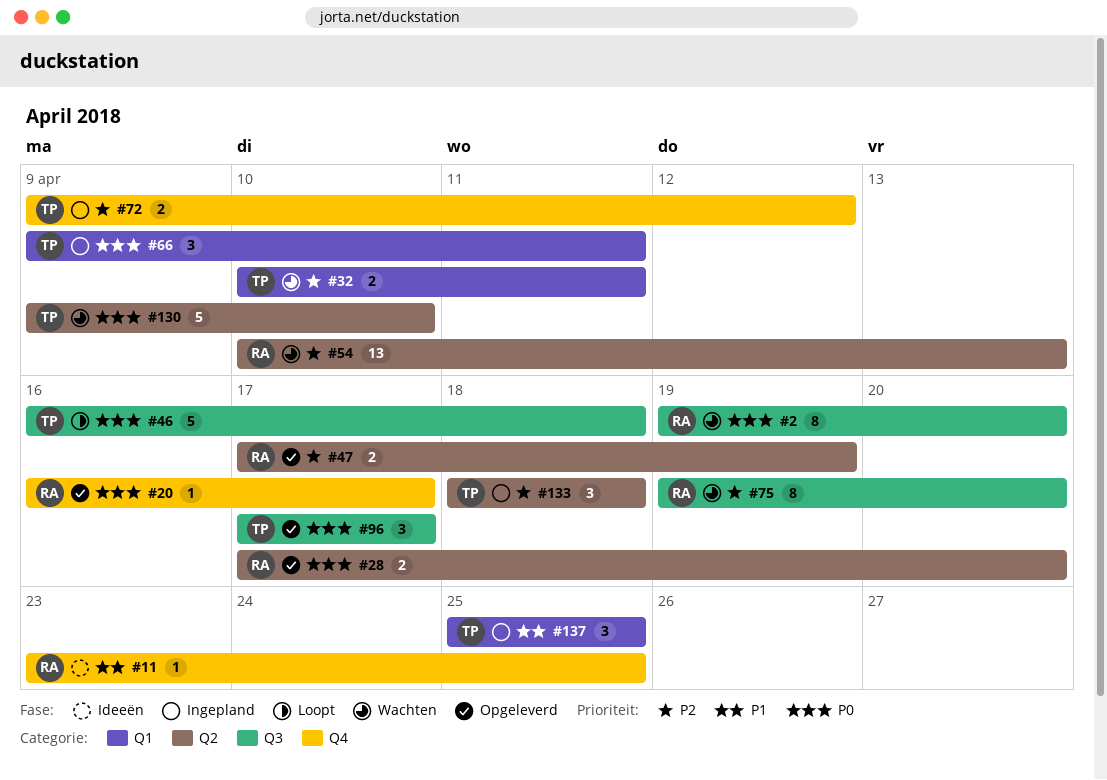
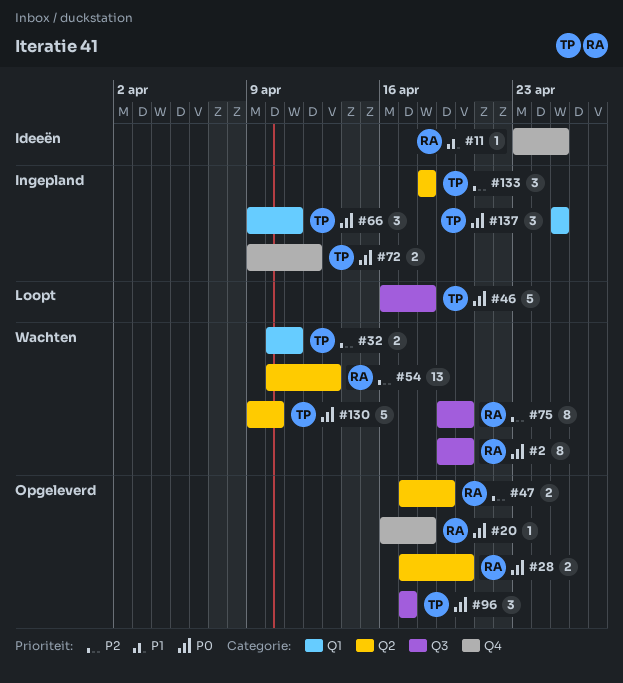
#20, due: Apr 17 -> Apr 18
#72, priority: P2 -> P0
#137, priority: P1 -> P0

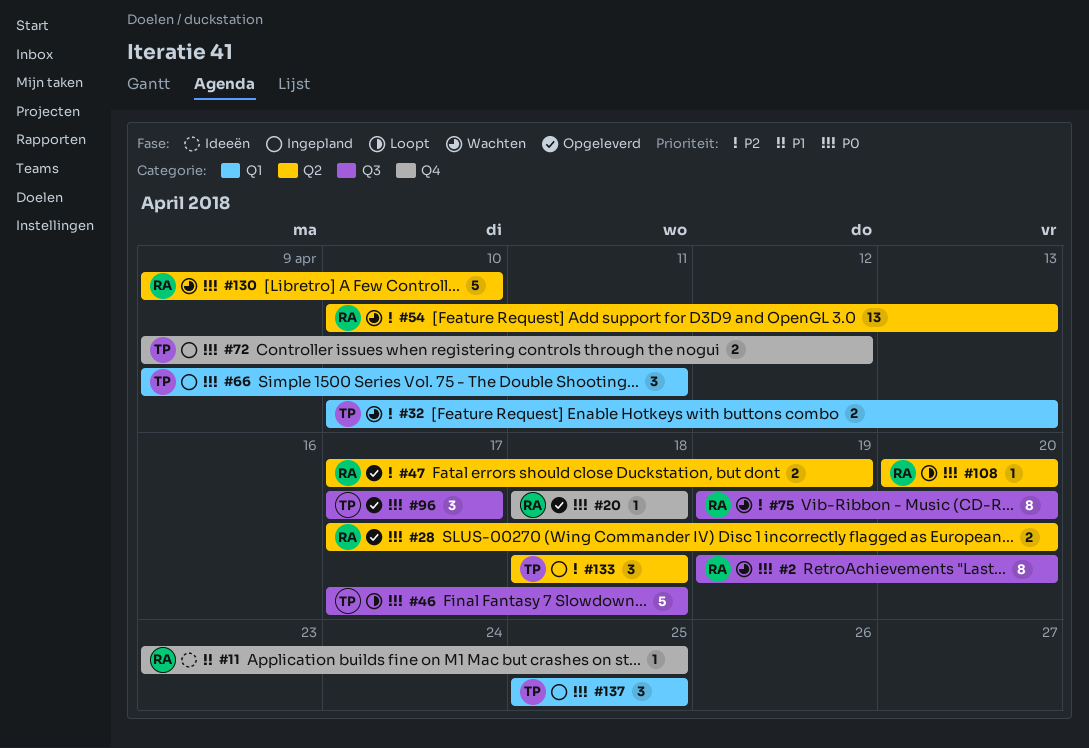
#20, start: Apr 16 -> Apr 18
#32, due: Apr 11 -> Apr 13
#46, start: Apr 16 -> Apr 17
#108: none -> present
#130, owner: TP -> RA

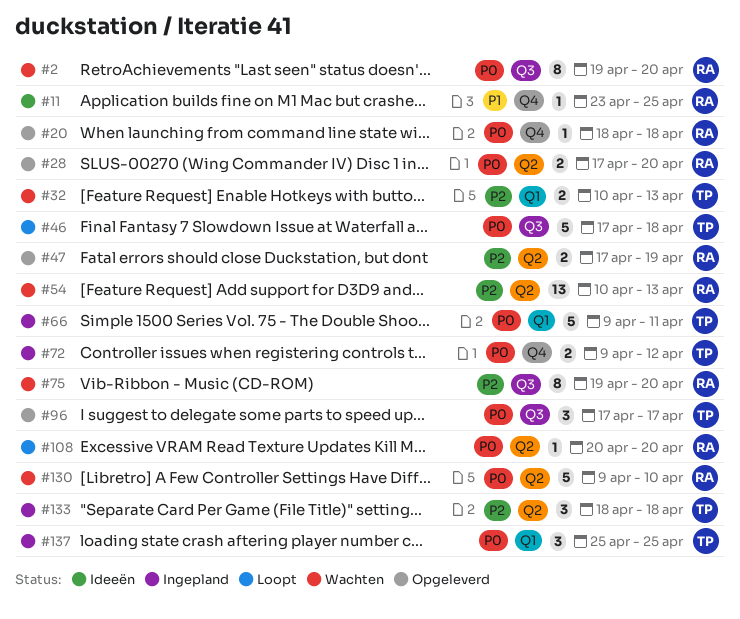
#66, estimate: 3 -> 5

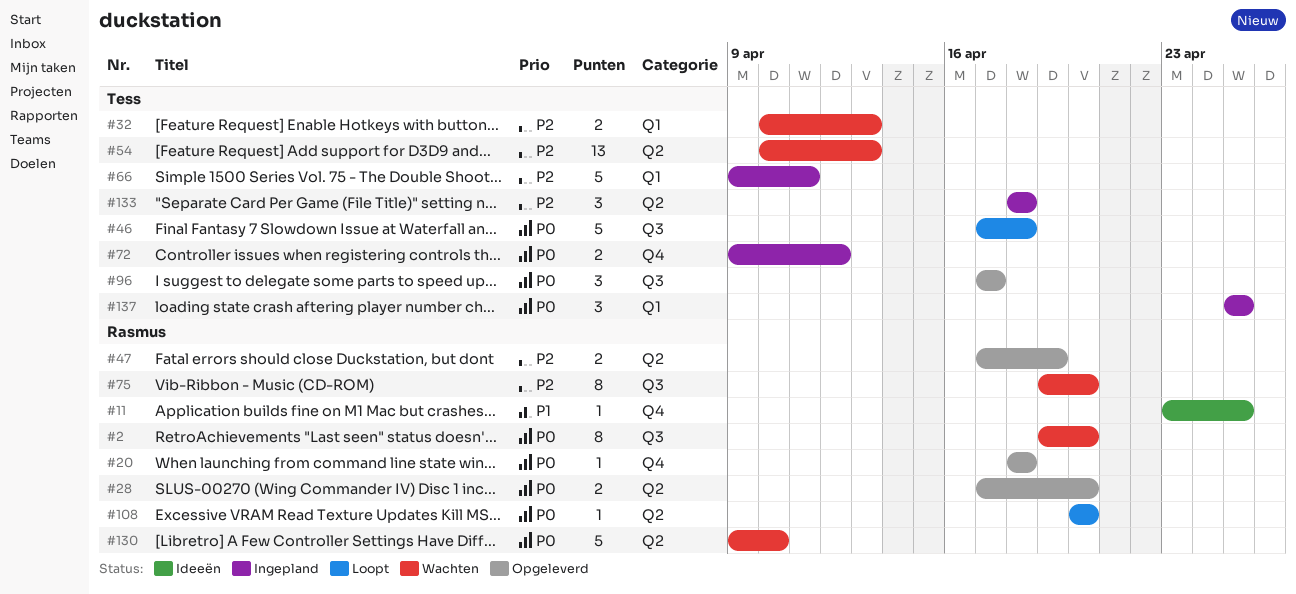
#54, owner: Rasmus -> Tess
#66, priority: P0 -> P2

